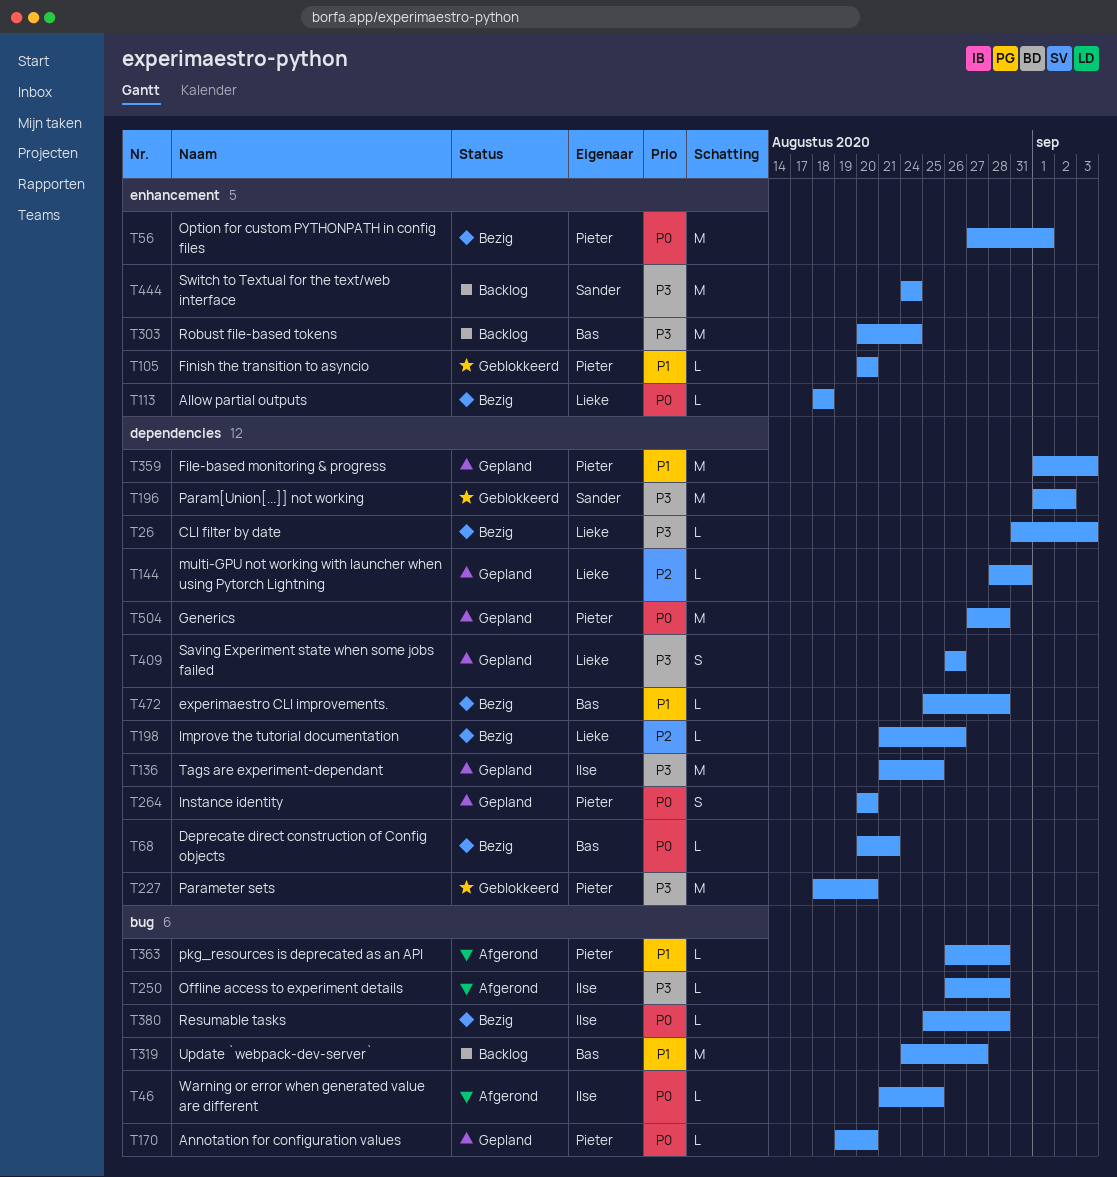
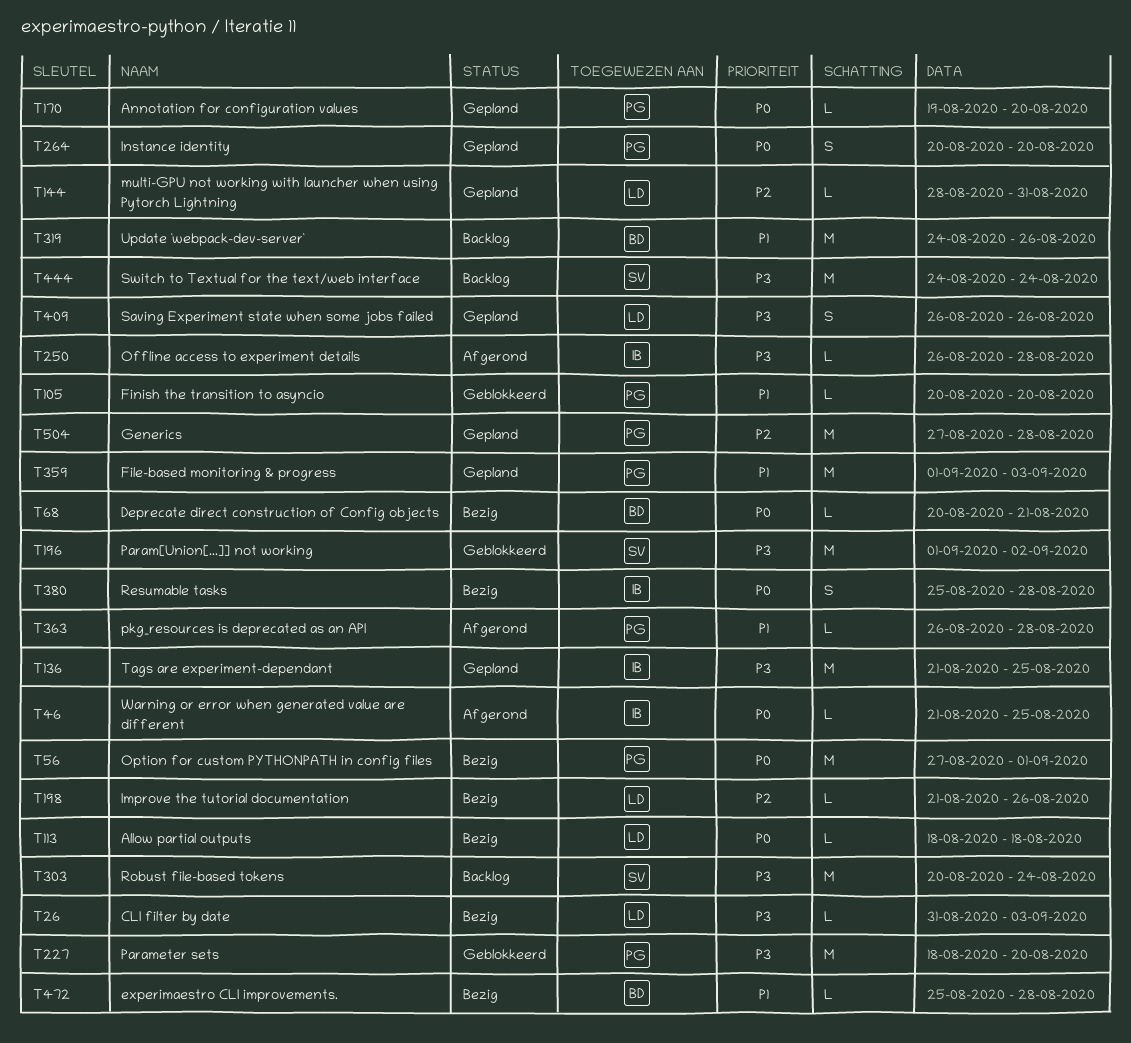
T303, owner: Bas -> Sander
T319, due: Aug 27 -> Aug 26
T380, estimate: L -> S
T504, priority: P0 -> P2

